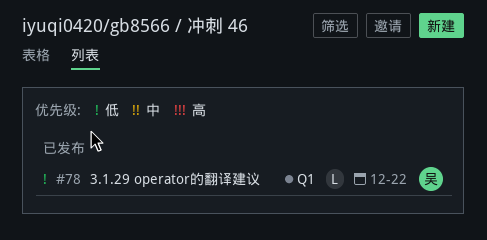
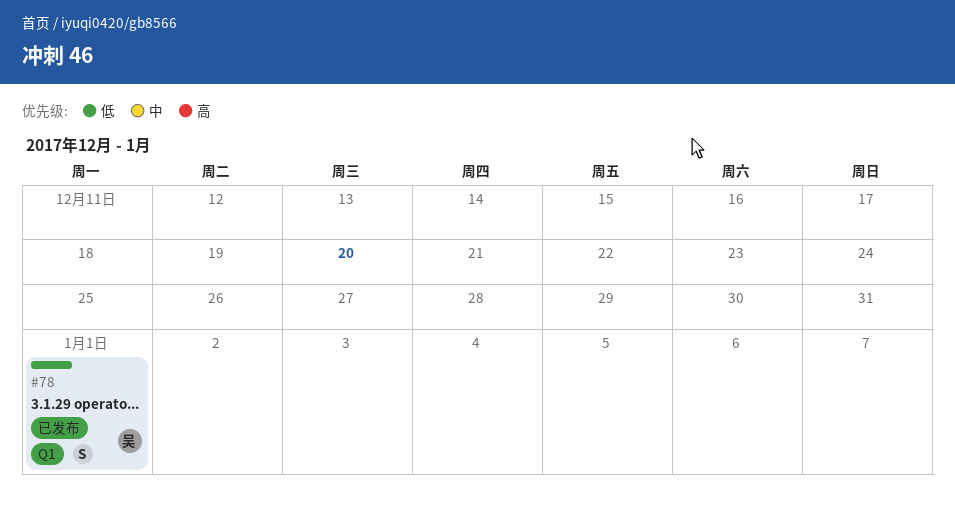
#78, estimate: L -> S
#78, due: Dec 22 -> Jan 1

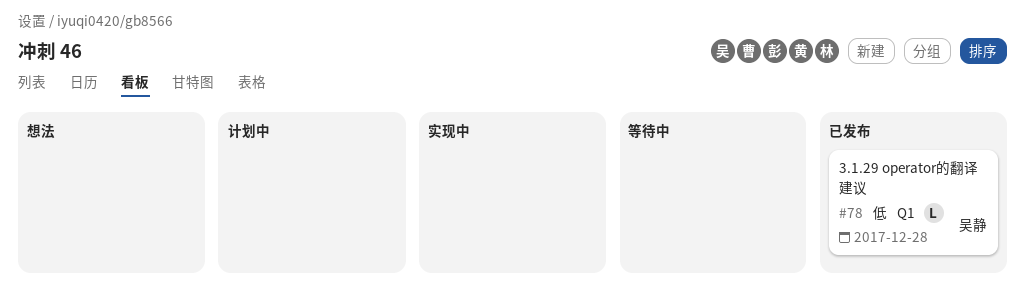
#78, estimate: S -> L
#78, due: Jan 1 -> Dec 28

